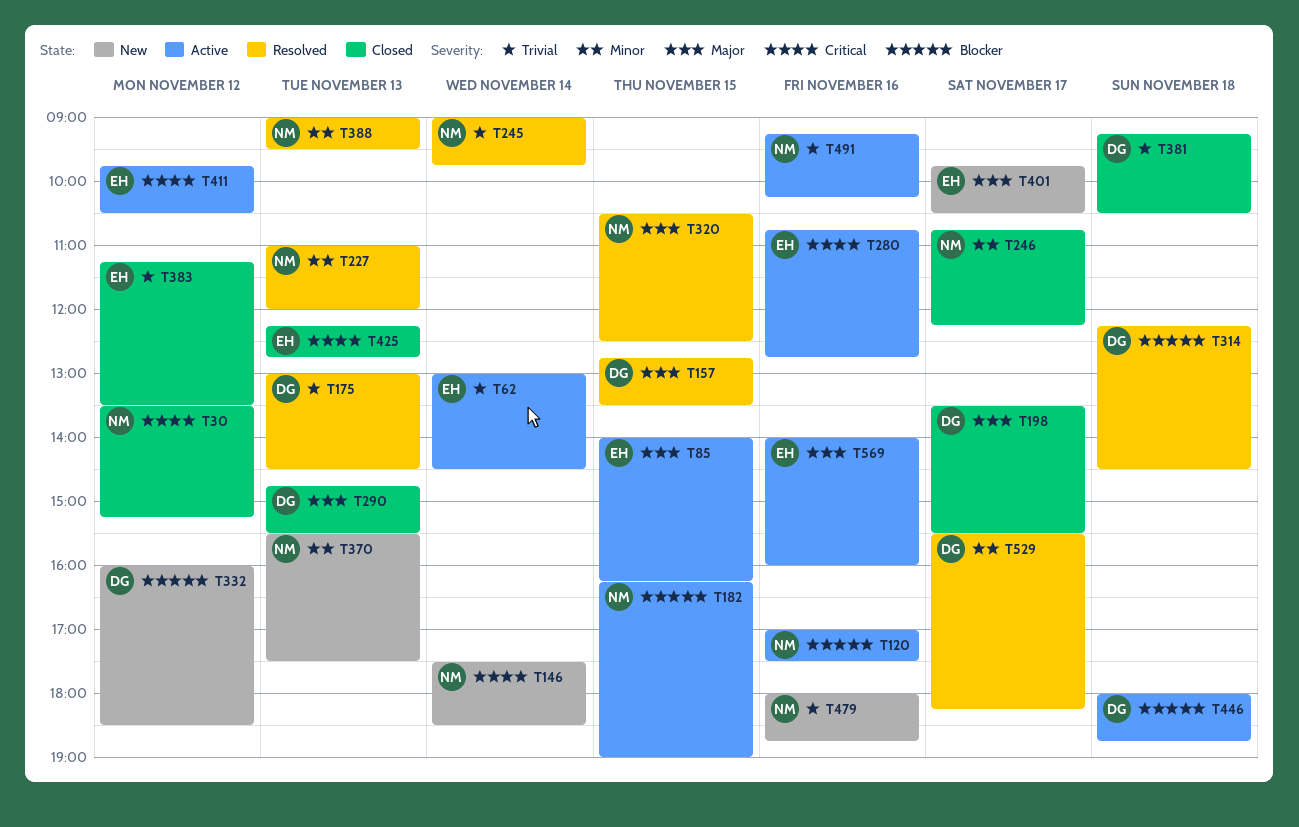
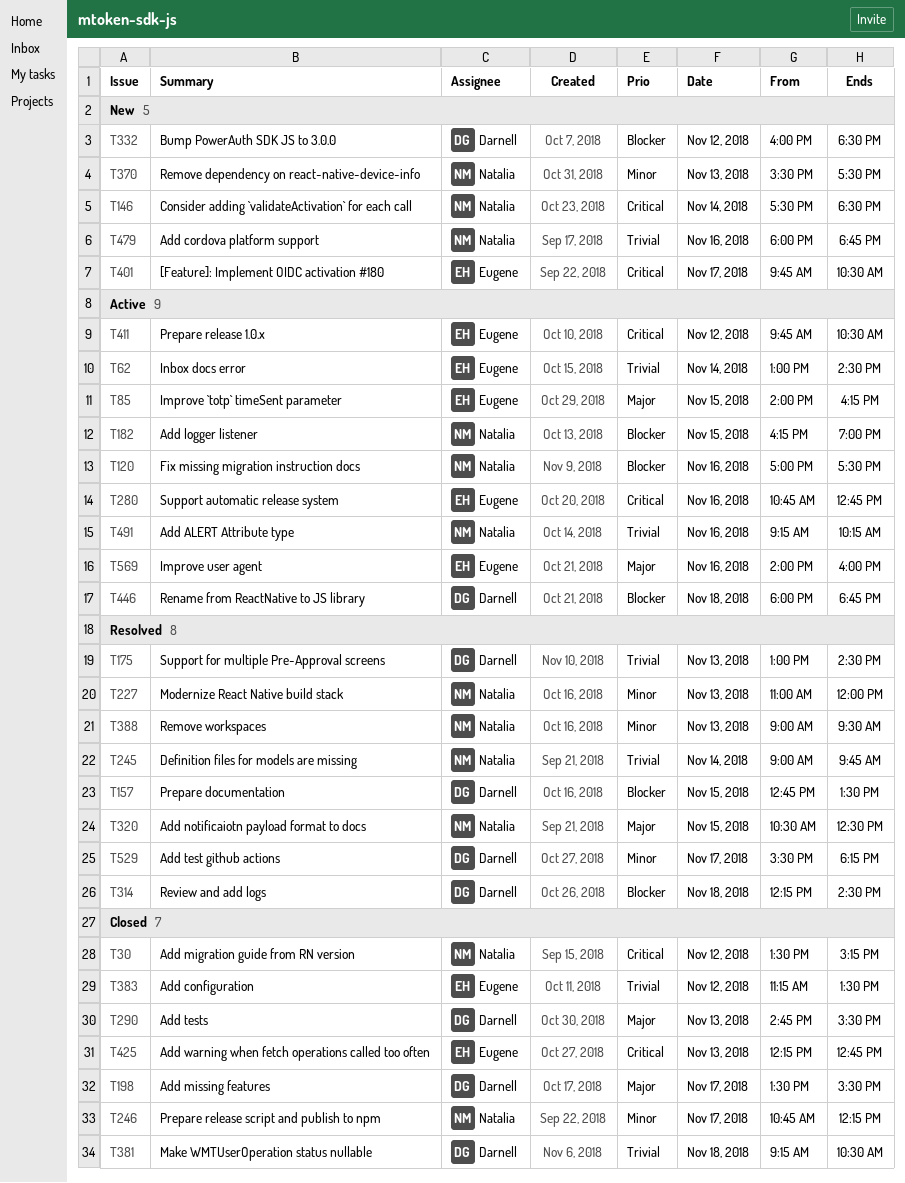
T157, priority: Major -> Blocker
T401, priority: Major -> Critical

